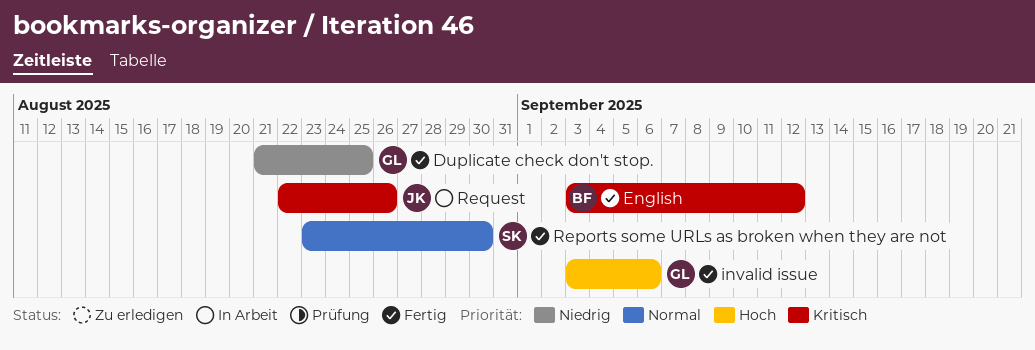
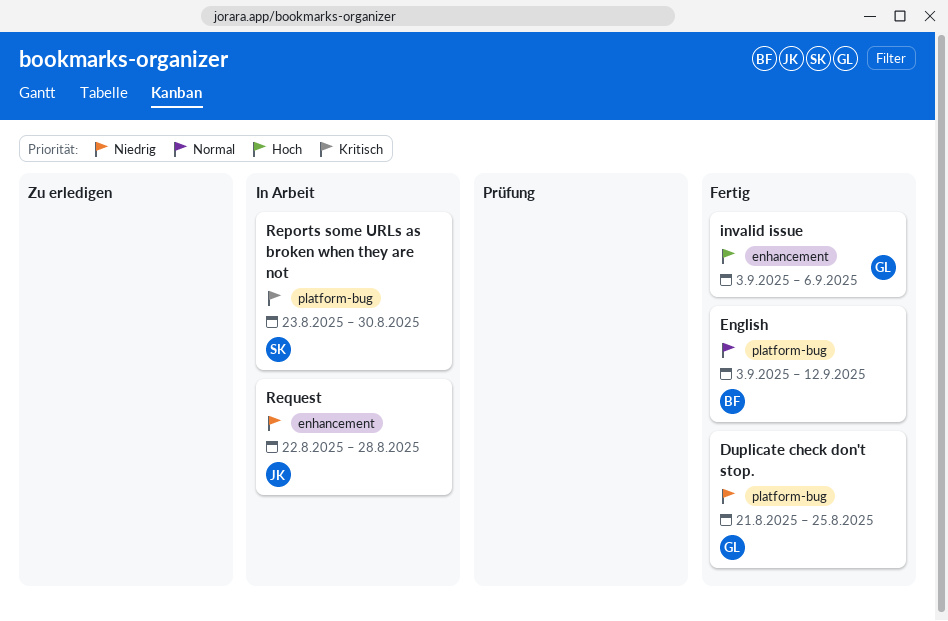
English, priority: Kritisch -> Normal
Reports some URLs as broken when they are not, status: Fertig -> In Arbeit
Reports some URLs as broken when they are not, priority: Normal -> Kritisch
Request, priority: Kritisch -> Niedrig
Request, due: Aug 26 -> Aug 28

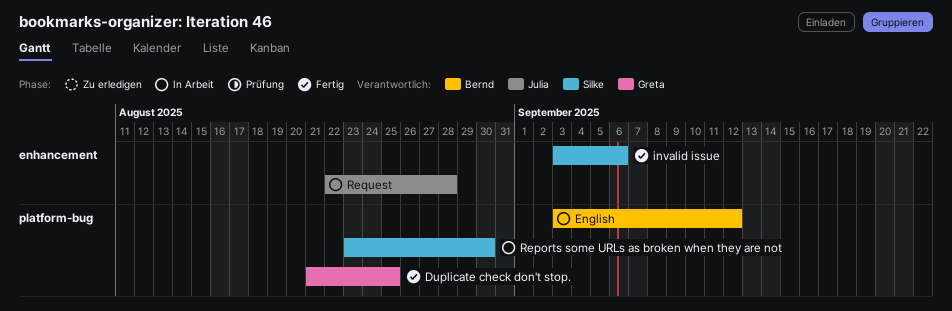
English, status: Fertig -> In Arbeit
invalid issue, owner: Greta -> Silke

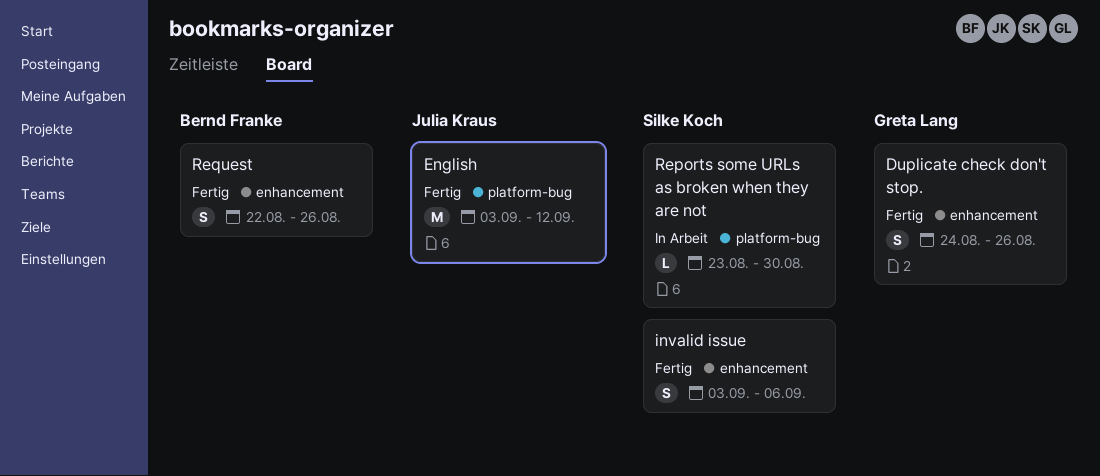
Duplicate check don't stop., label: platform-bug -> enhancement
Duplicate check don't stop., start: Aug 21 -> Aug 24
Duplicate check don't stop., due: Aug 25 -> Aug 26
English, status: In Arbeit -> Fertig
English, owner: Bernd Franke -> Julia Kraus
Request, status: In Arbeit -> Fertig
Request, owner: Julia Kraus -> Bernd Franke
Request, due: Aug 28 -> Aug 26

